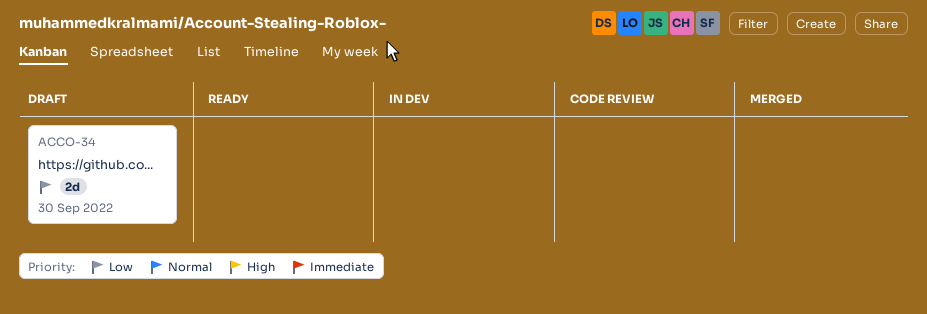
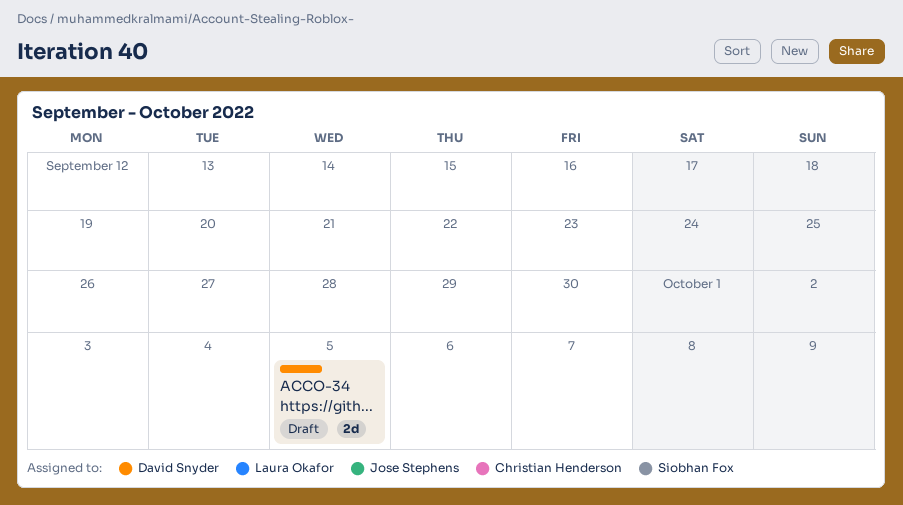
ACCO-34, due: Sep 30 -> Oct 5

